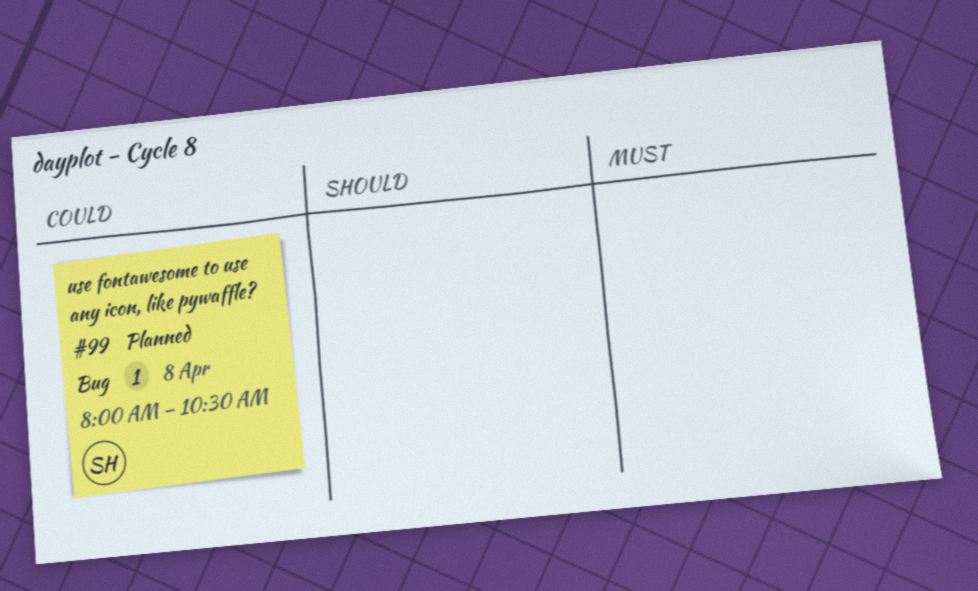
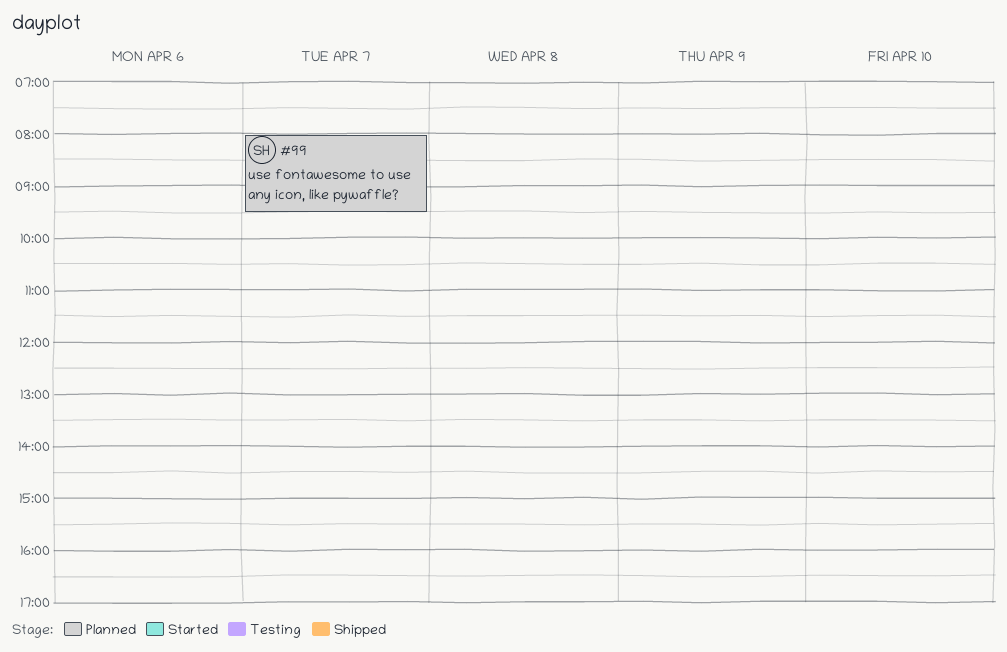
#99, day: Apr 8 -> Apr 7
#99, ends: 10:30 -> 09:30

